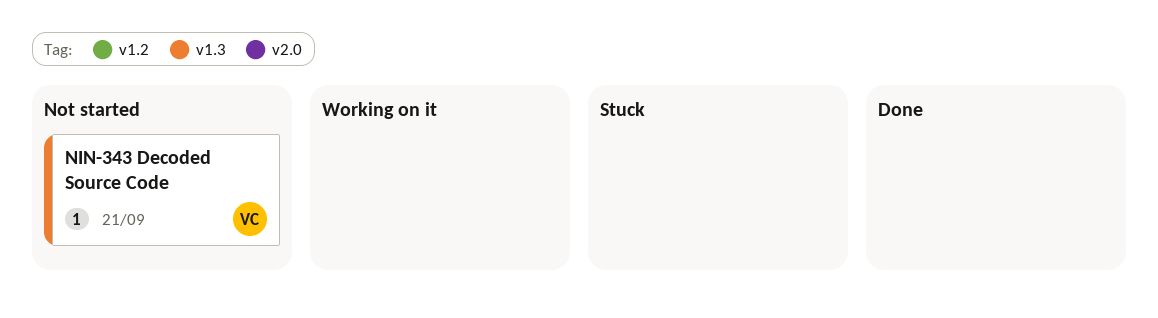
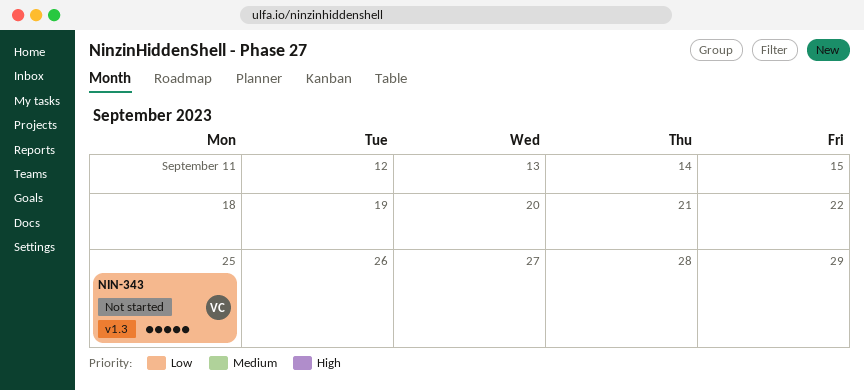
NIN-343, estimate: 1 -> 5
NIN-343, due: Sep 21 -> Sep 25

